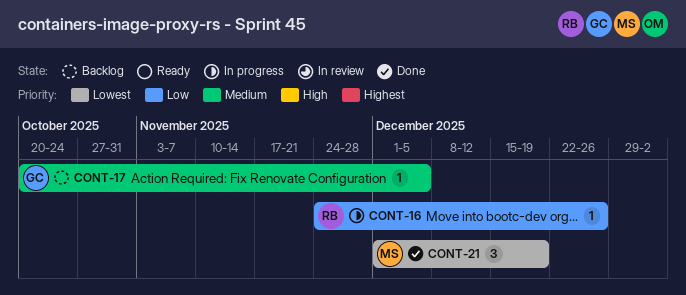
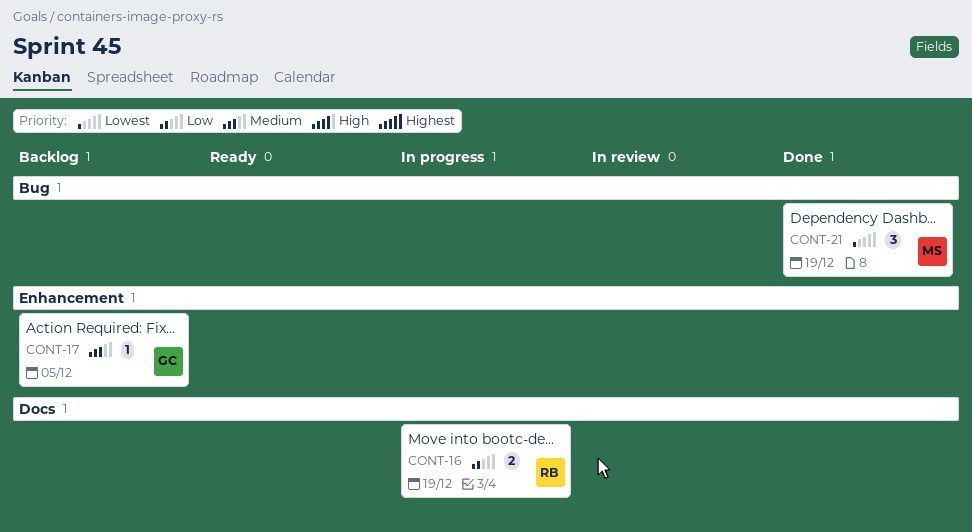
CONT-16, estimate: 1 -> 2
CONT-16, due: Dec 26 -> Dec 19

